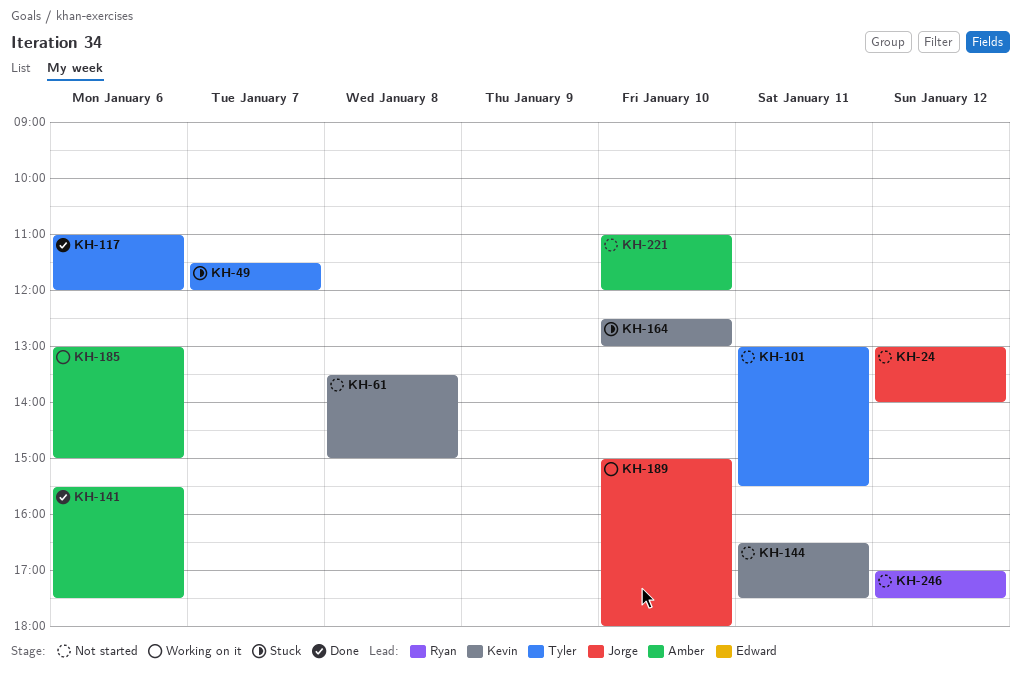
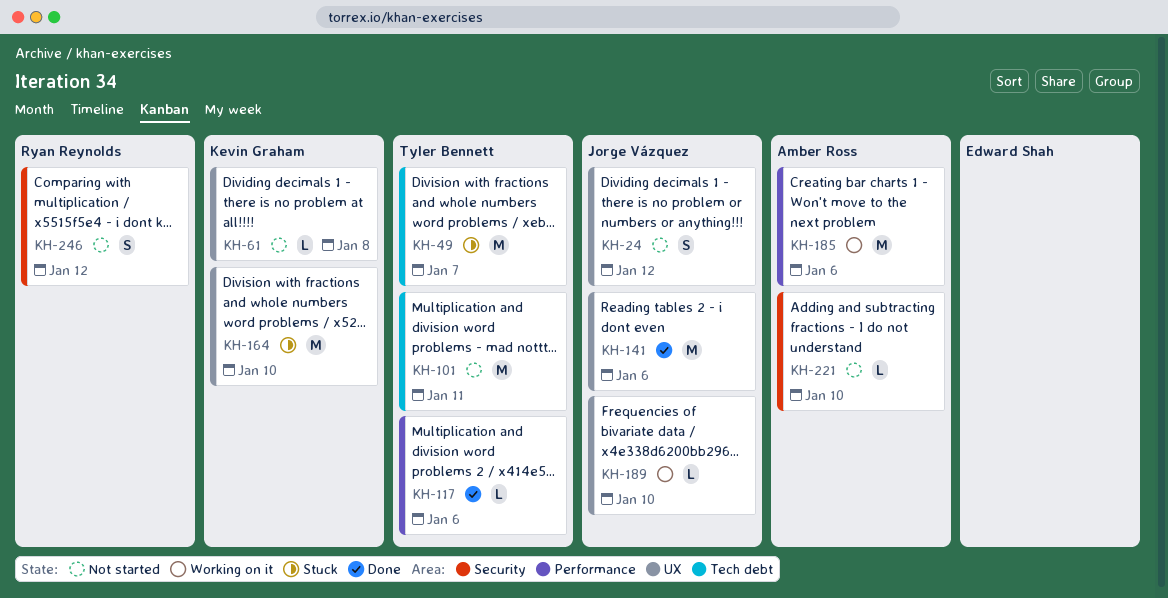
KH-141, owner: Amber Ross -> Jorge Vázquez
KH-144: present -> none

